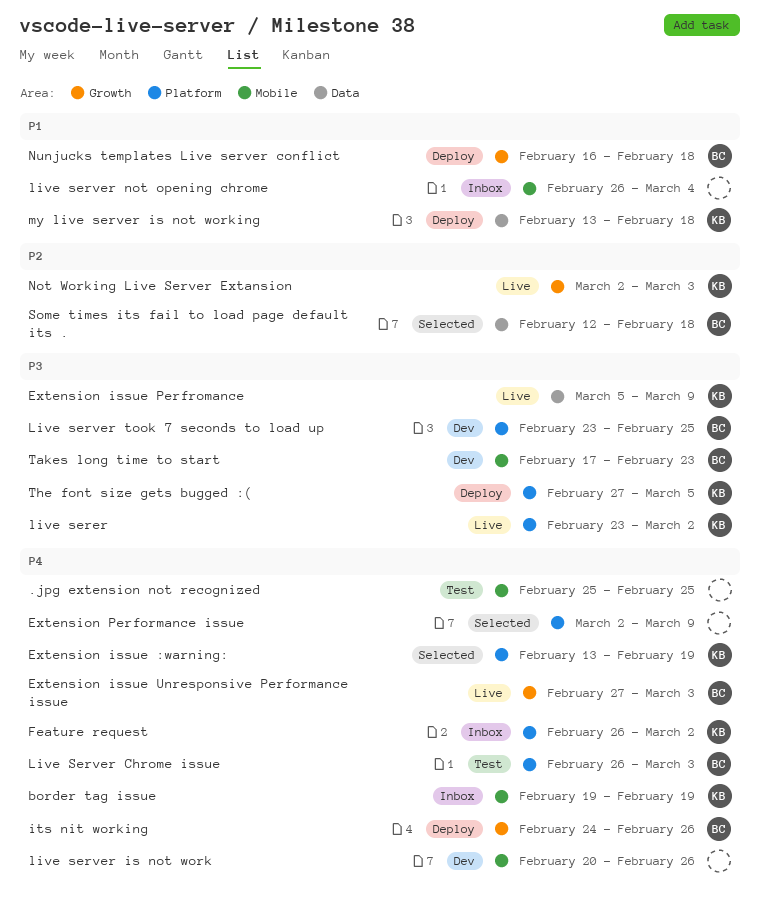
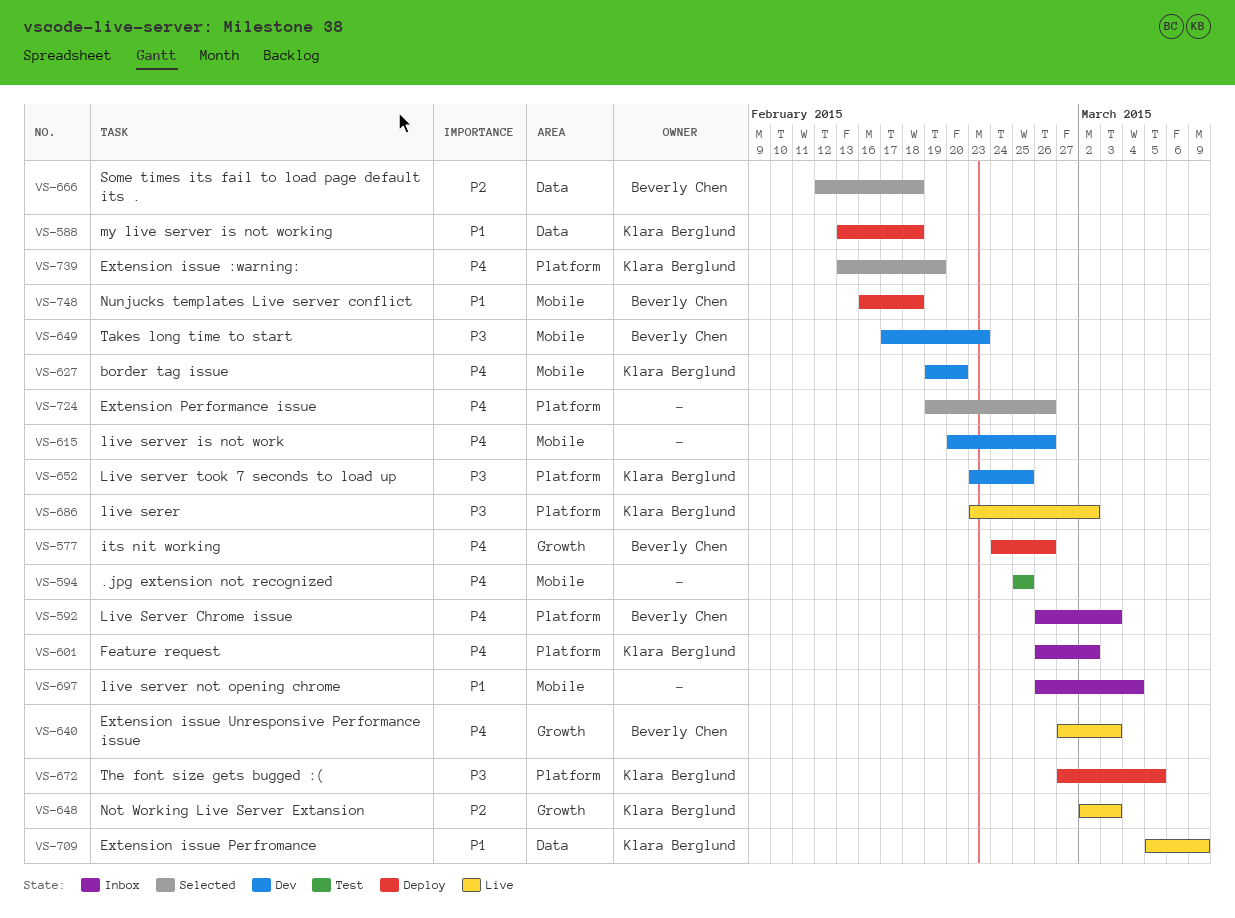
border tag issue, status: Inbox -> Dev
border tag issue, due: Feb 19 -> Feb 20
Extension issue Perfromance, priority: P3 -> P1
Extension Performance issue, start: Mar 2 -> Feb 19
Extension Performance issue, due: Mar 9 -> Feb 26
Live Server Chrome issue, status: Test -> Inbox
Live server took 7 seconds to load up, owner: Beverly Chen -> Klara Berglund
Nunjucks templates Live server conflict, label: Growth -> Mobile

